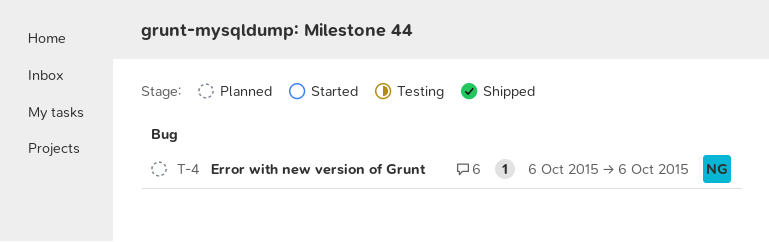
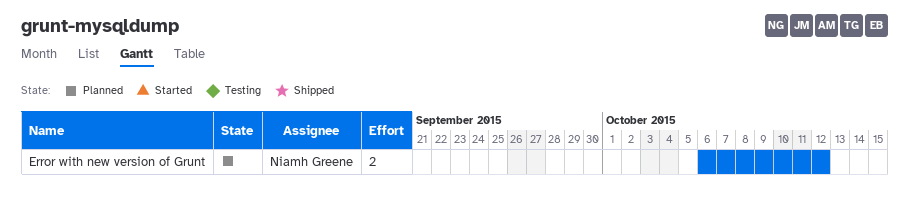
Error with new version of Grunt, estimate: 1 -> 2
Error with new version of Grunt, due: Oct 6 -> Oct 12

